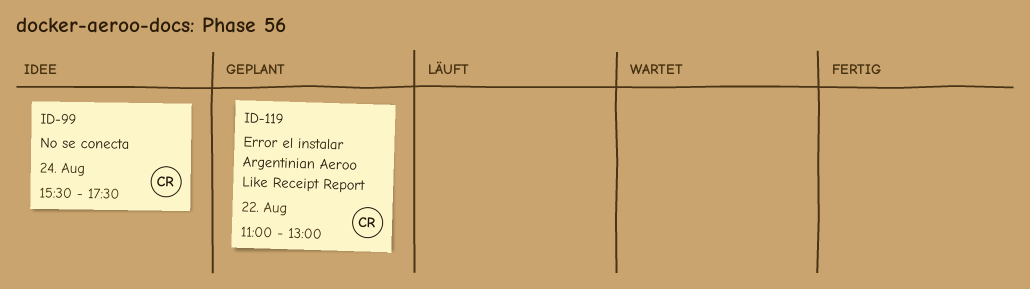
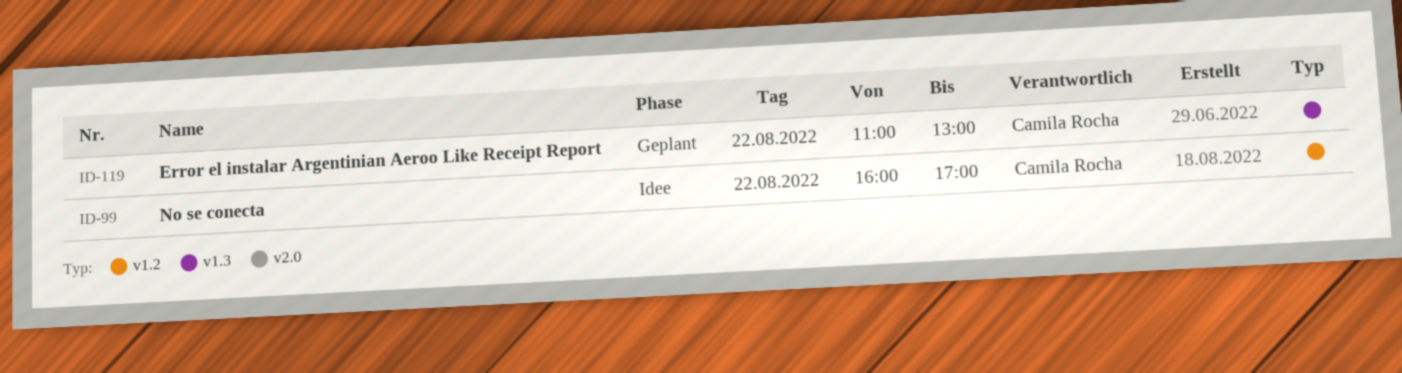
ID-99, day: Aug 24 -> Aug 22
ID-99, begins: 15:30 -> 16:00
ID-99, ends: 17:30 -> 17:00

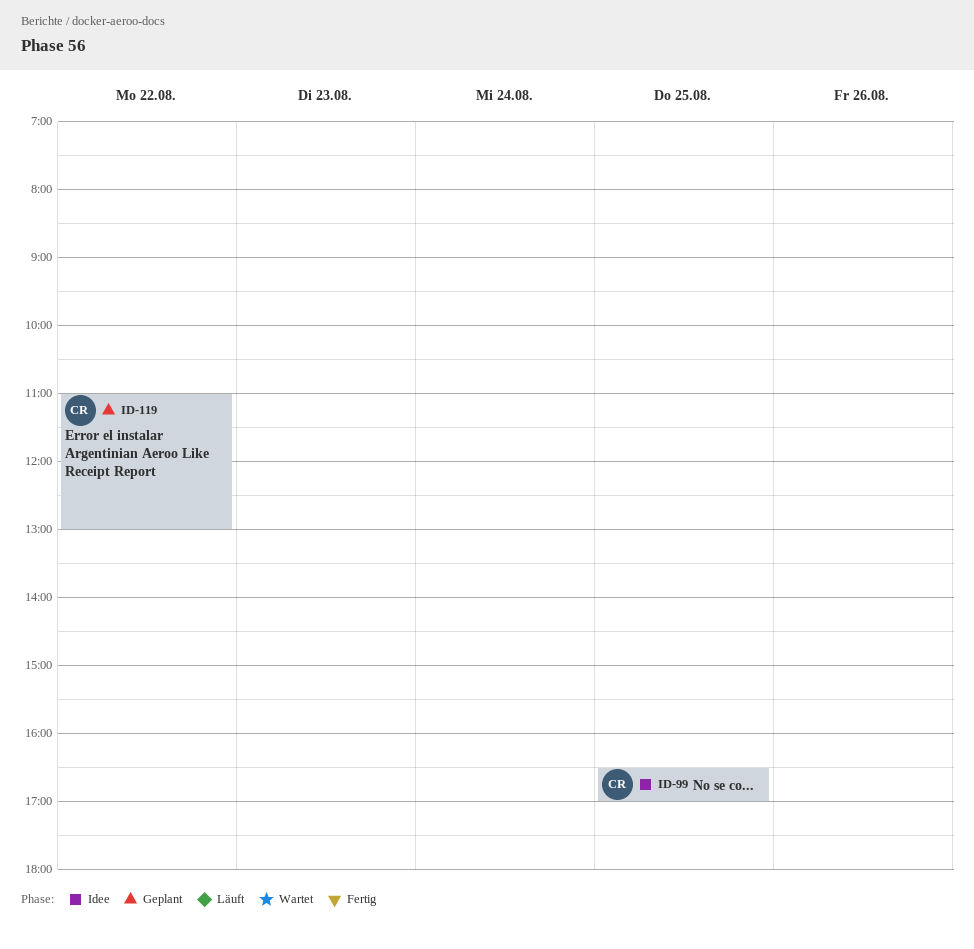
ID-99, day: Aug 22 -> Aug 25
ID-99, begins: 16:00 -> 16:30

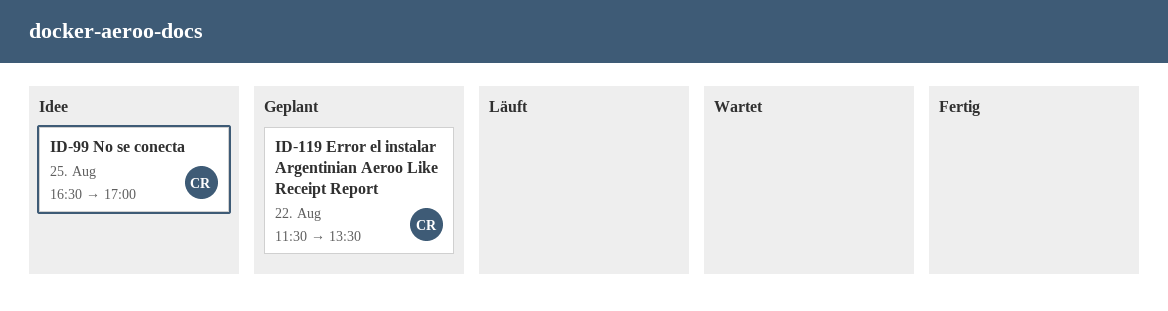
ID-119, begins: 11:00 -> 11:30
ID-119, ends: 13:00 -> 13:30

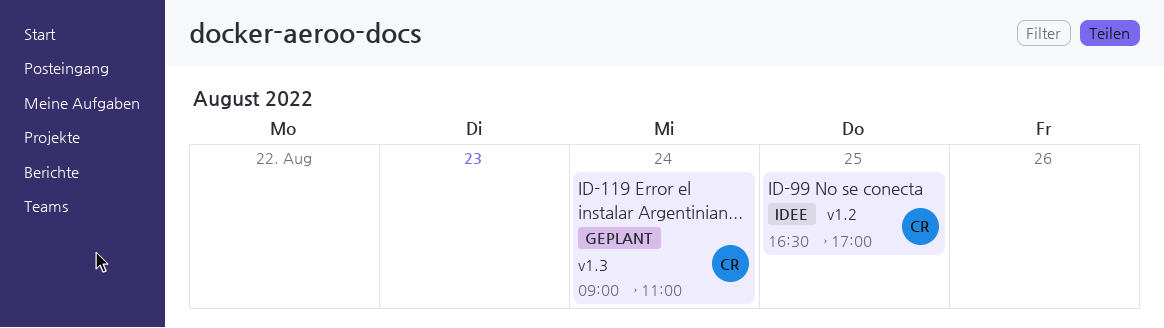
ID-119, day: Aug 22 -> Aug 24
ID-119, begins: 11:30 -> 09:00
ID-119, ends: 13:30 -> 11:00

